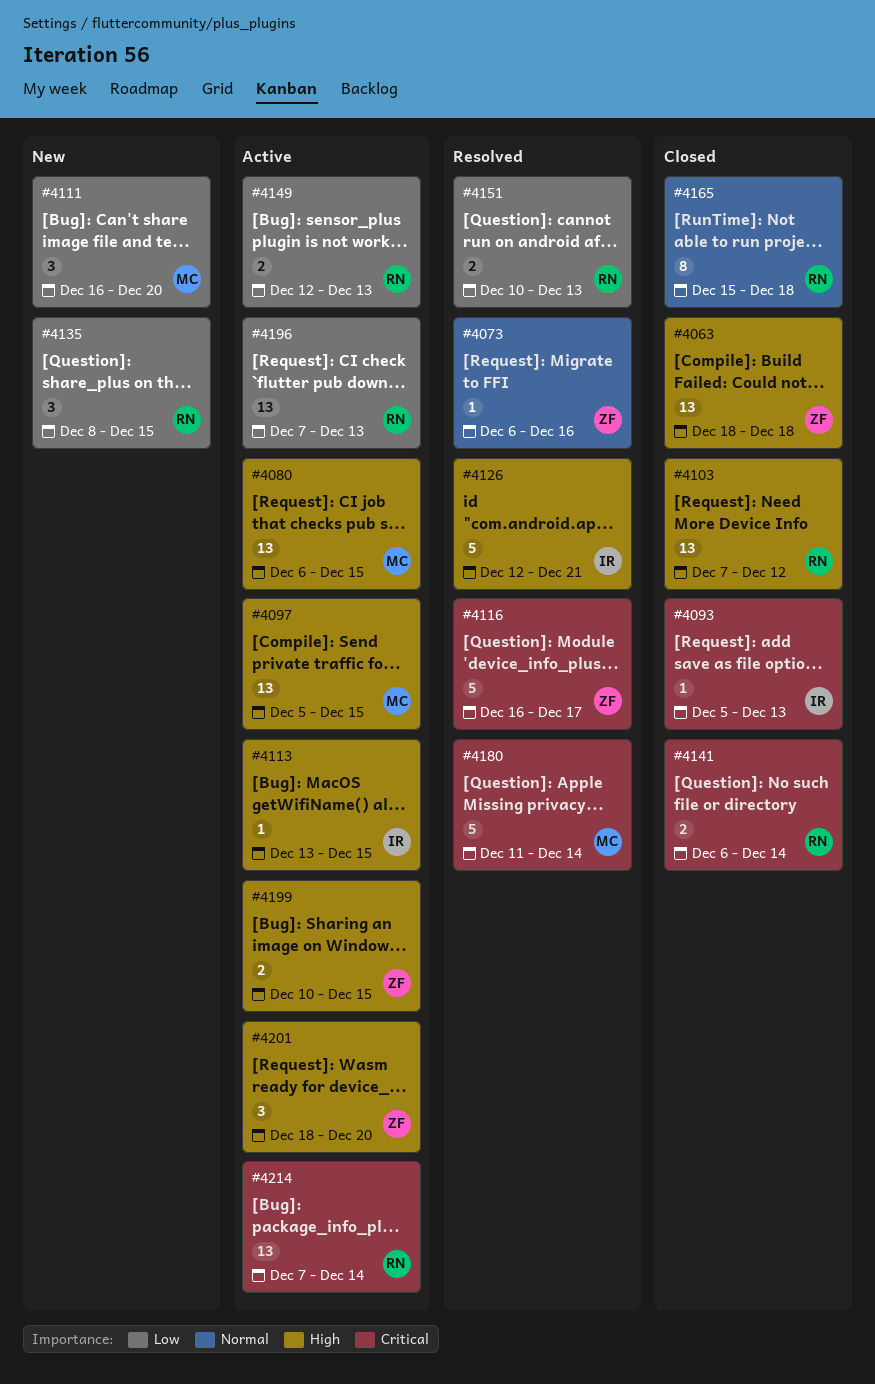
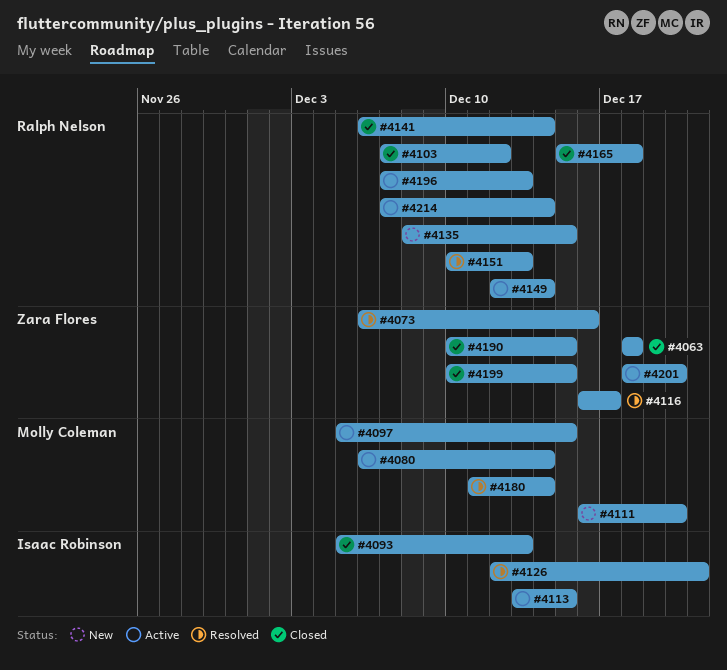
#4080, due: Dec 15 -> Dec 14
#4149, due: Dec 13 -> Dec 14
#4190: none -> present
#4199, status: Active -> Closed

